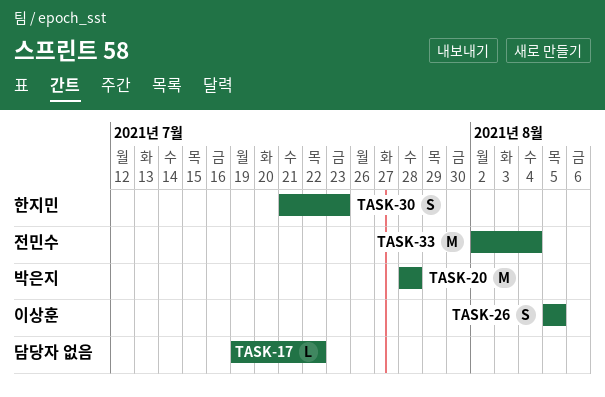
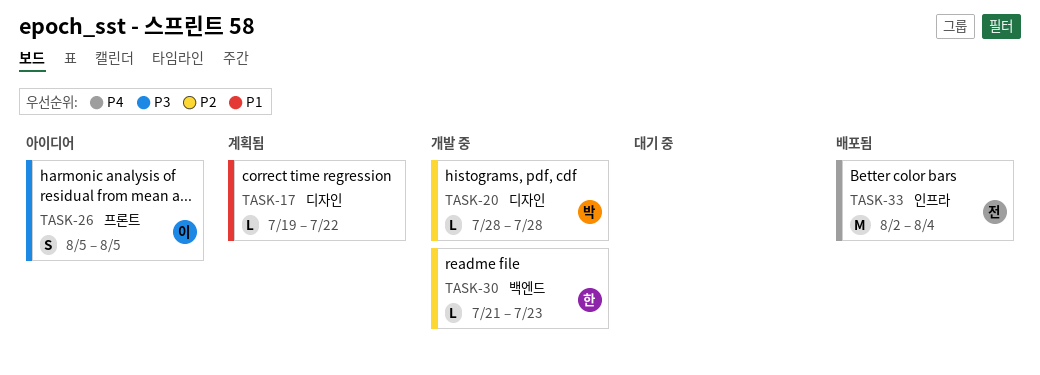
TASK-20, estimate: M -> L
TASK-30, estimate: S -> L

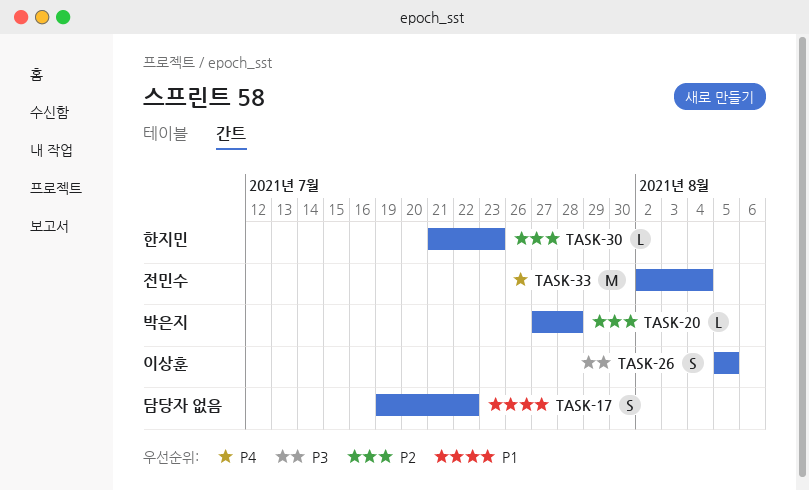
TASK-17, estimate: L -> S
TASK-20, start: Jul 28 -> Jul 27

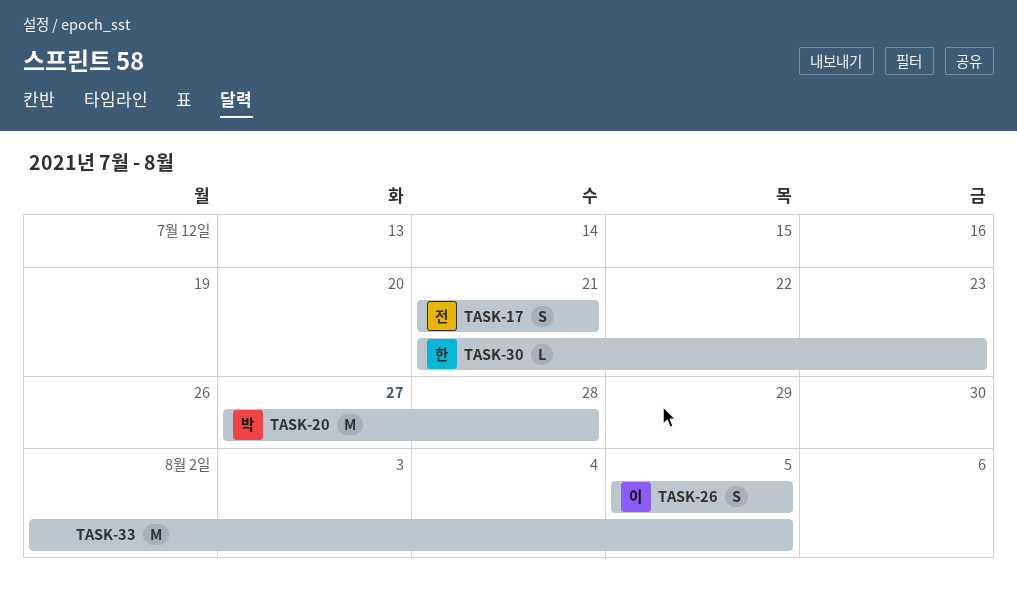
TASK-17, owner: none -> 전민수
TASK-17, start: Jul 19 -> Jul 21
TASK-17, due: Jul 22 -> Jul 21
TASK-20, estimate: L -> M
TASK-33, owner: 전민수 -> none
TASK-33, due: Aug 4 -> Aug 5

